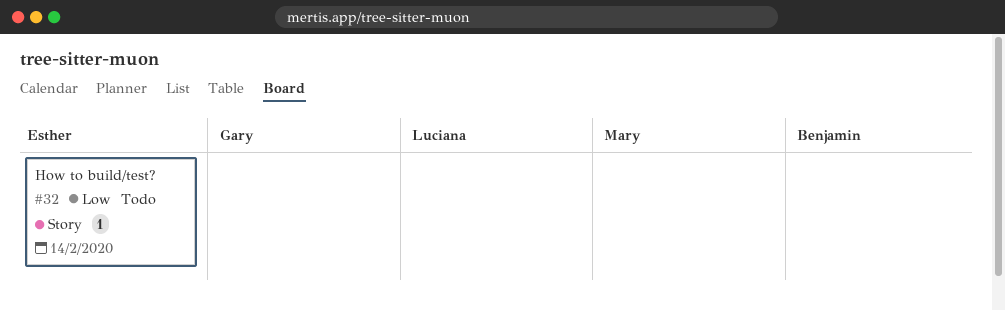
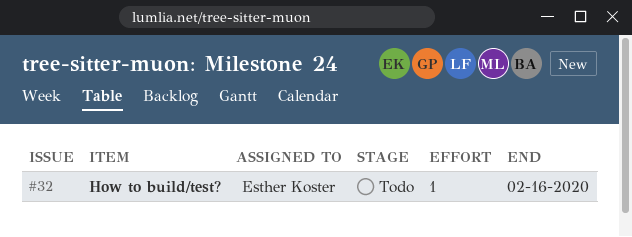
#32, due: Feb 14 -> Feb 16

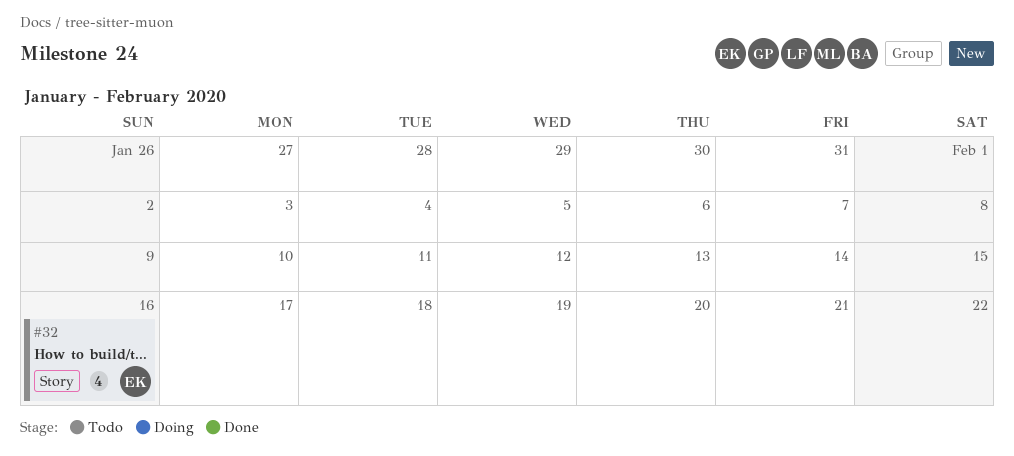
#32, estimate: 1 -> 4

